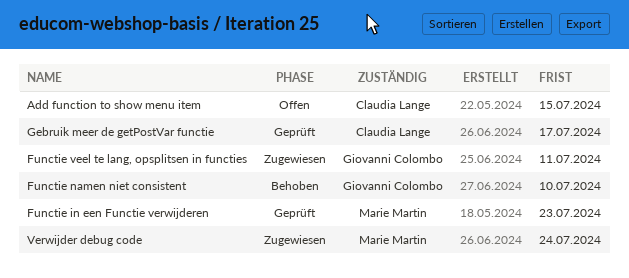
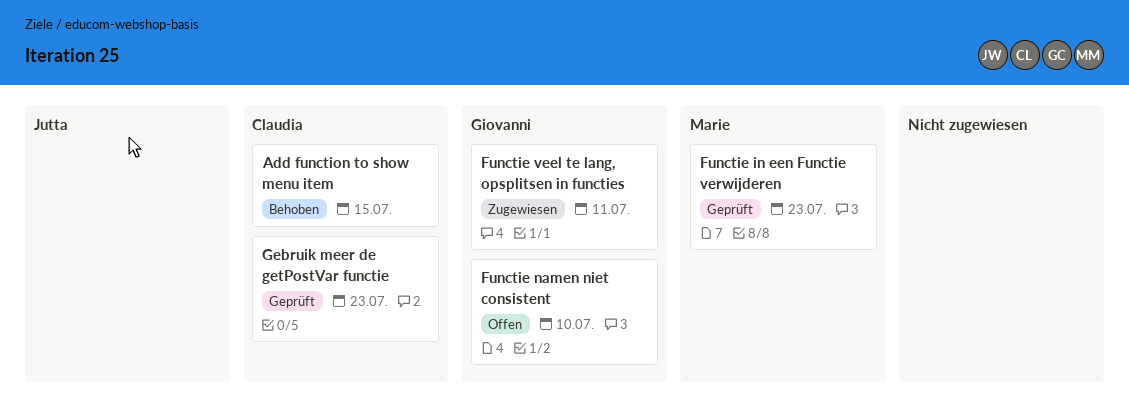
Add function to show menu item, status: Offen -> Behoben
Functie namen niet consistent, status: Behoben -> Offen
Gebruik meer de getPostVar functie, due: Jul 17 -> Jul 23
Verwijder debug code: present -> none

